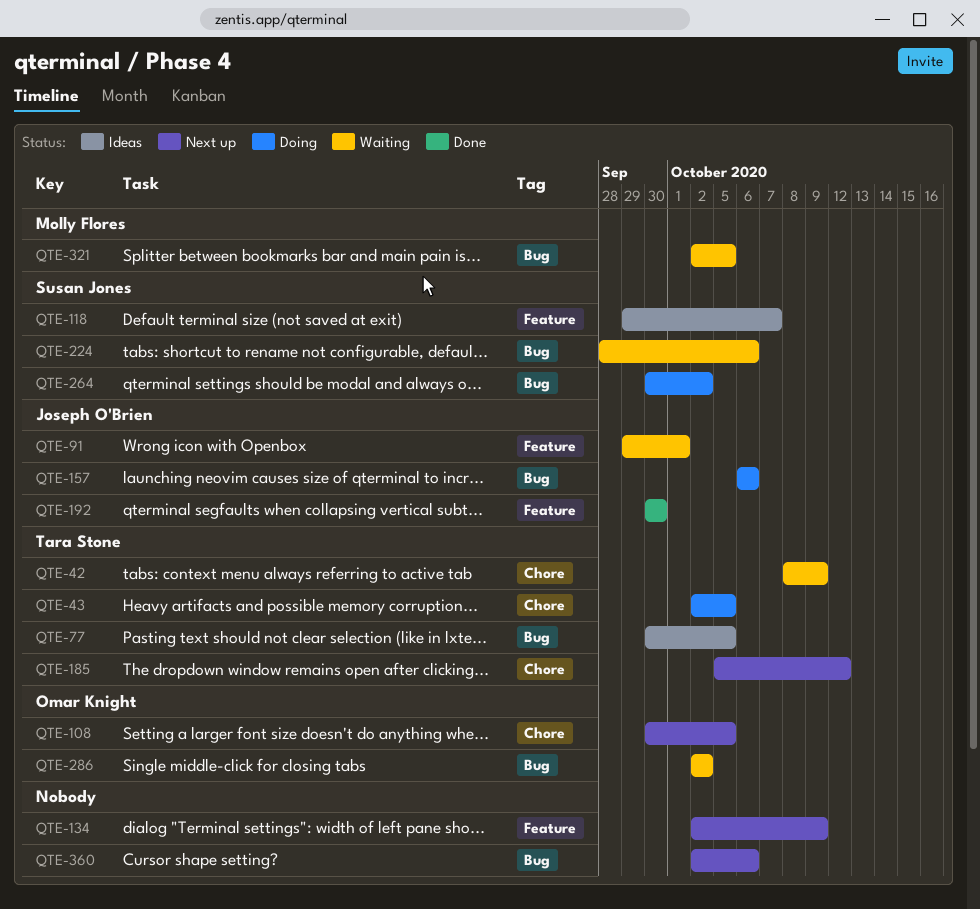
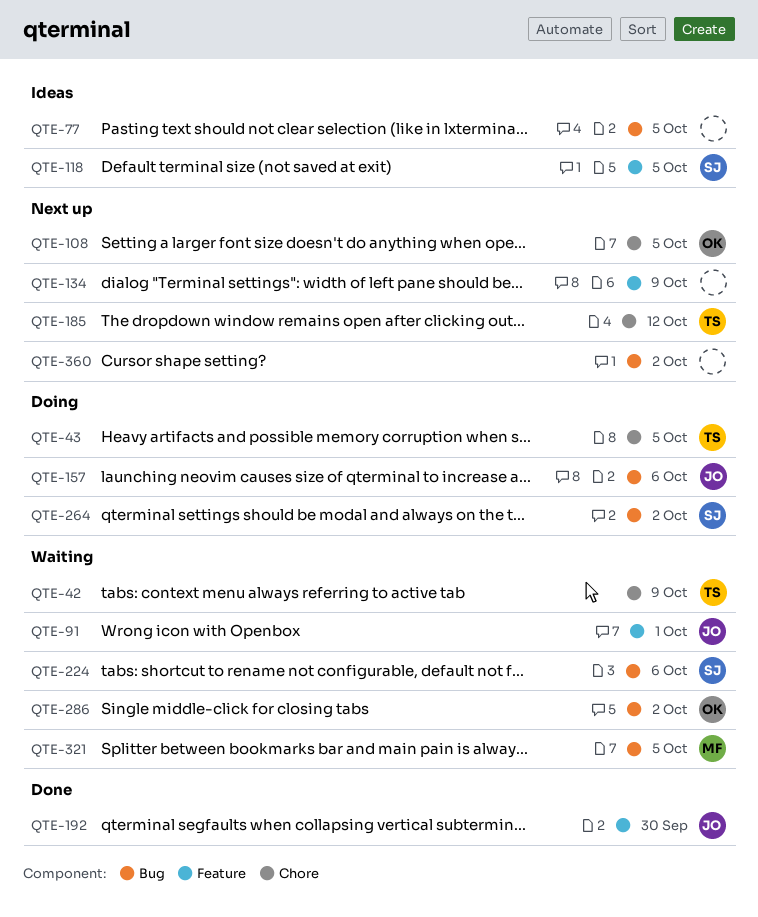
QTE-77, owner: Tara Stone -> none
QTE-118, due: Oct 7 -> Oct 5
QTE-360, due: Oct 6 -> Oct 2

